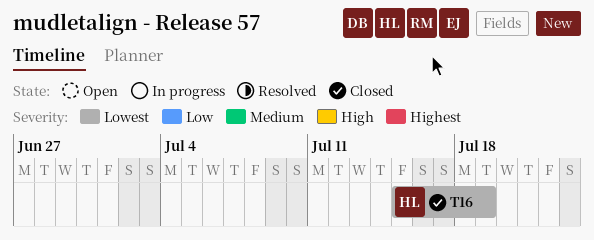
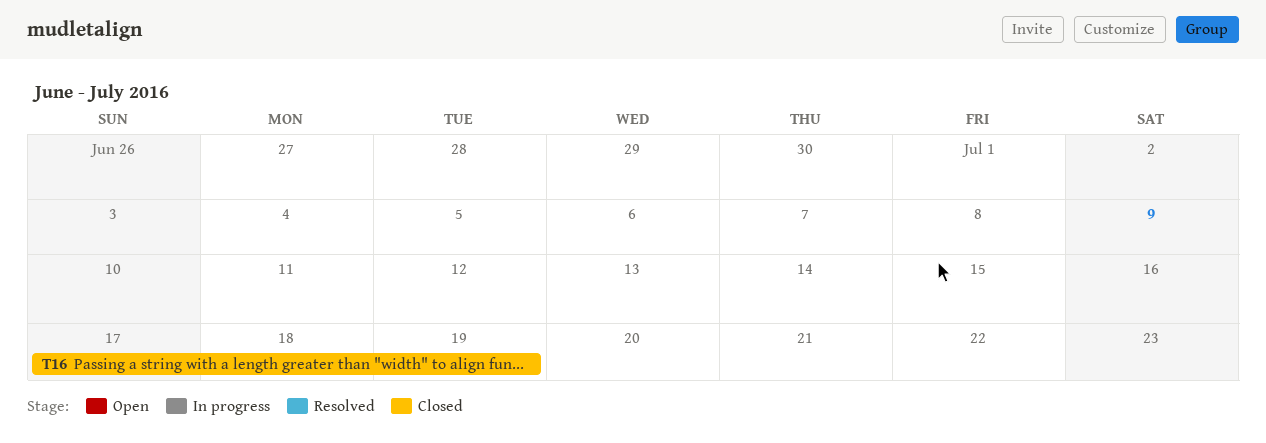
T16, start: Jul 15 -> Jul 17

